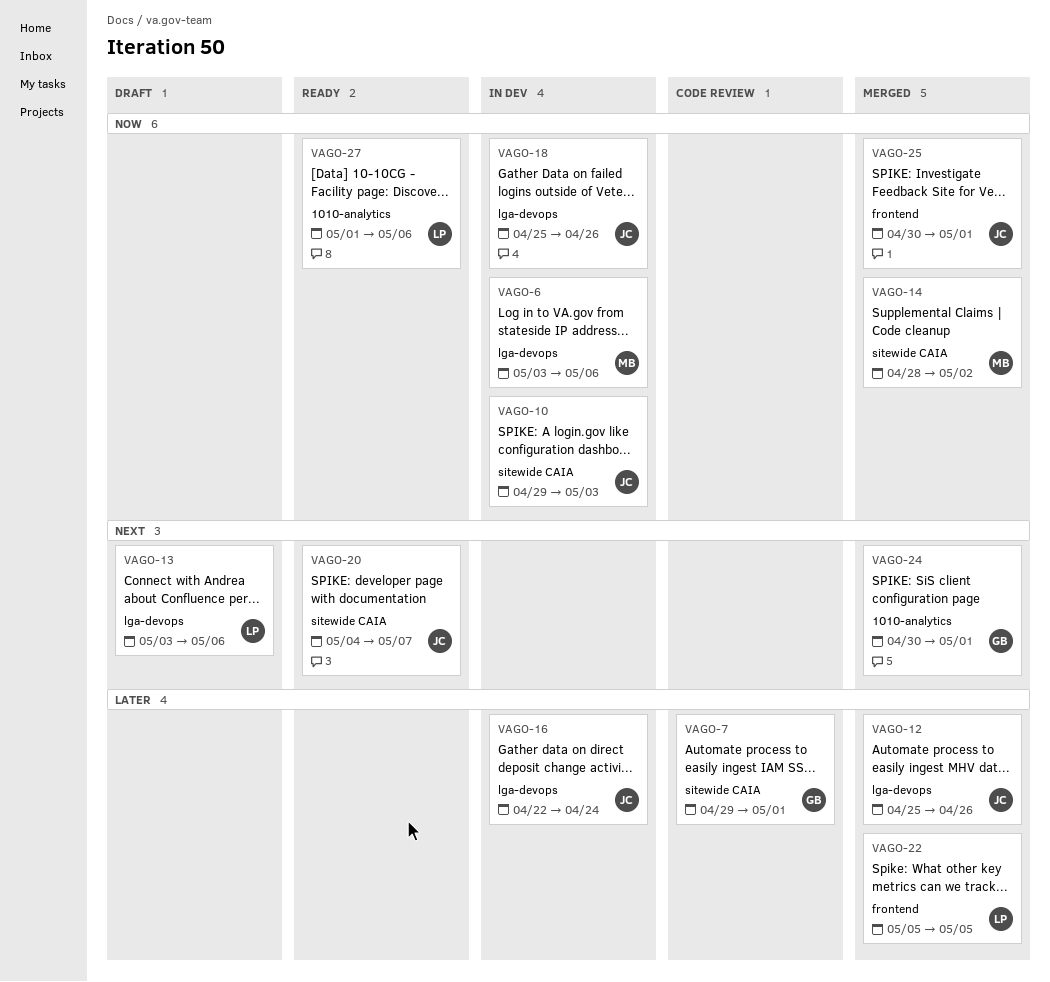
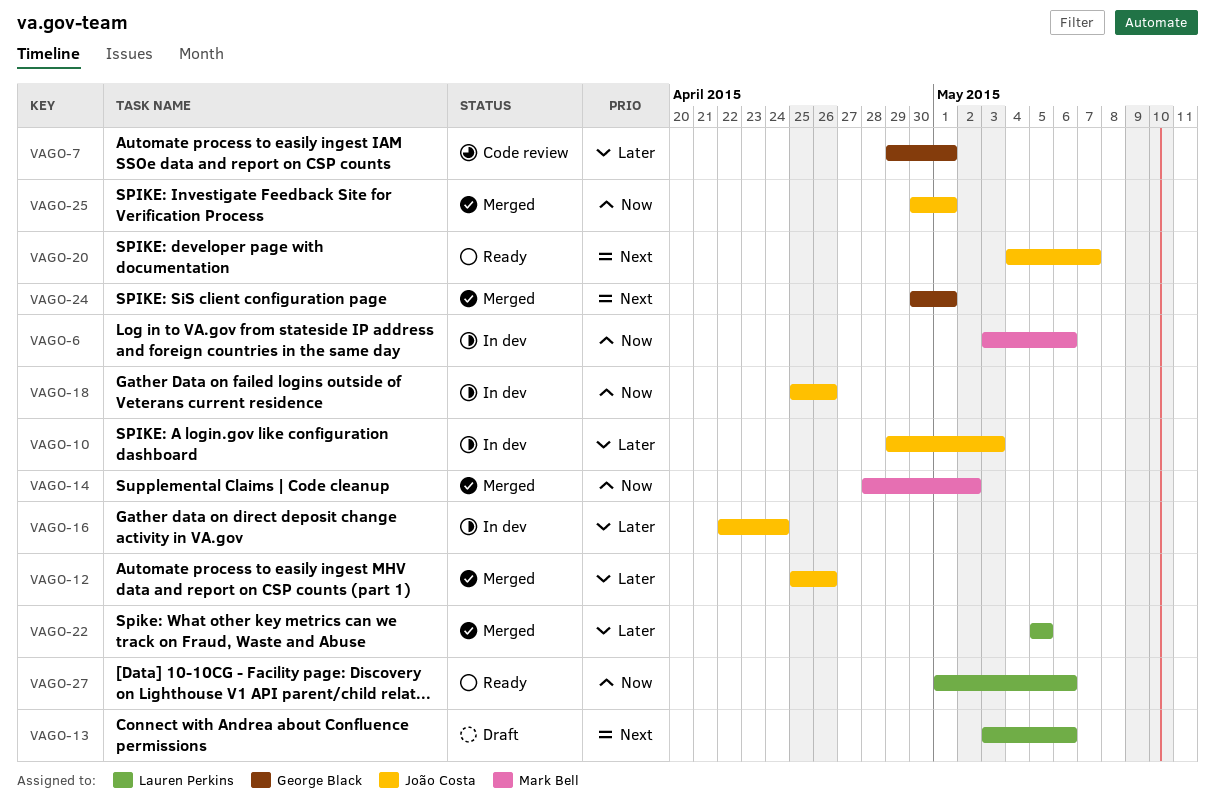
VAGO-10, priority: Now -> Later

